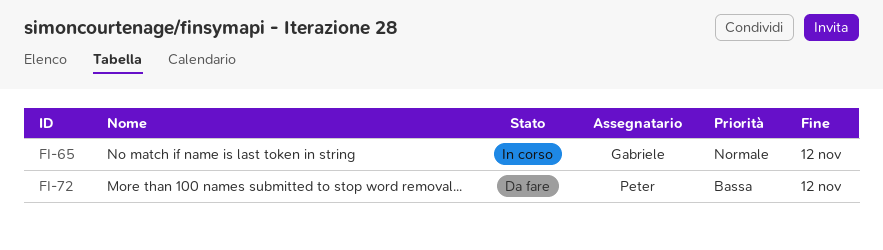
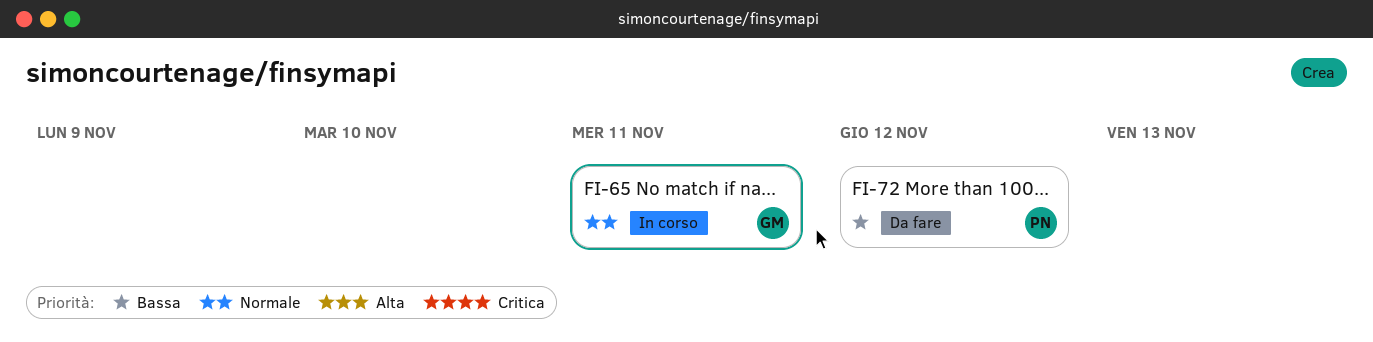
FI-65, due: Nov 12 -> Nov 11

